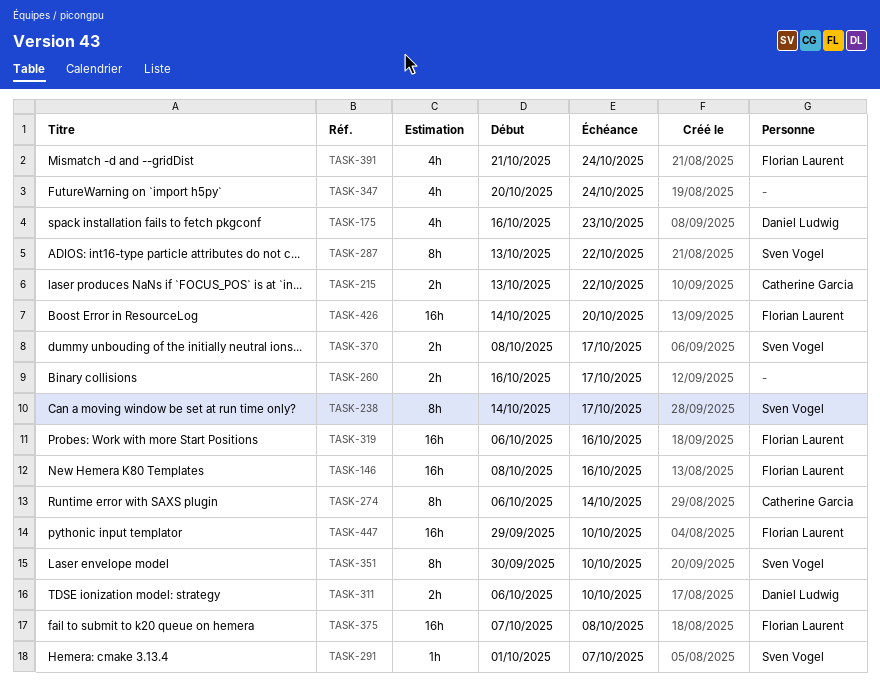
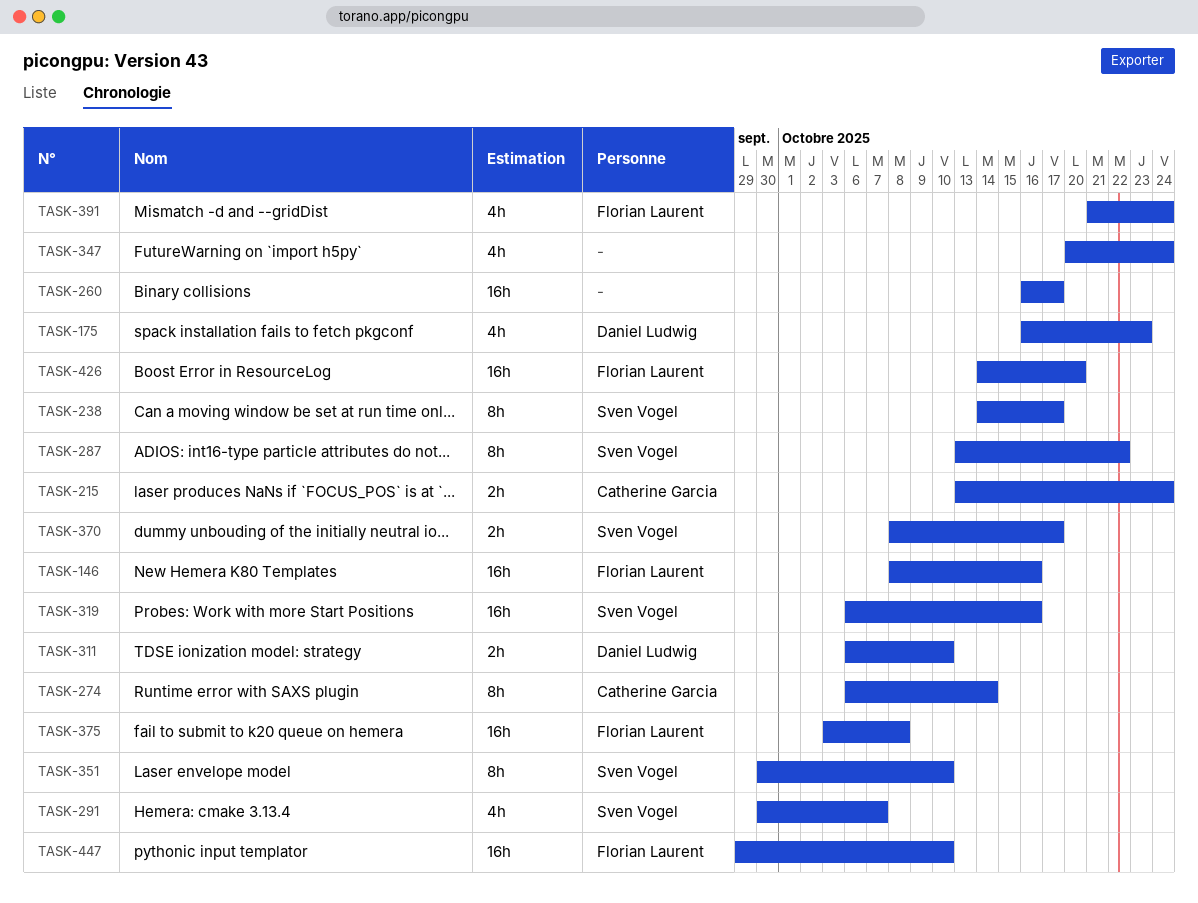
TASK-215, due: Oct 22 -> Oct 24
TASK-260, estimate: 2h -> 16h
TASK-291, estimate: 1h -> 4h
TASK-291, start: Oct 1 -> Sep 30
TASK-319, owner: Florian Laurent -> Sven Vogel
TASK-375, start: Oct 7 -> Oct 3

